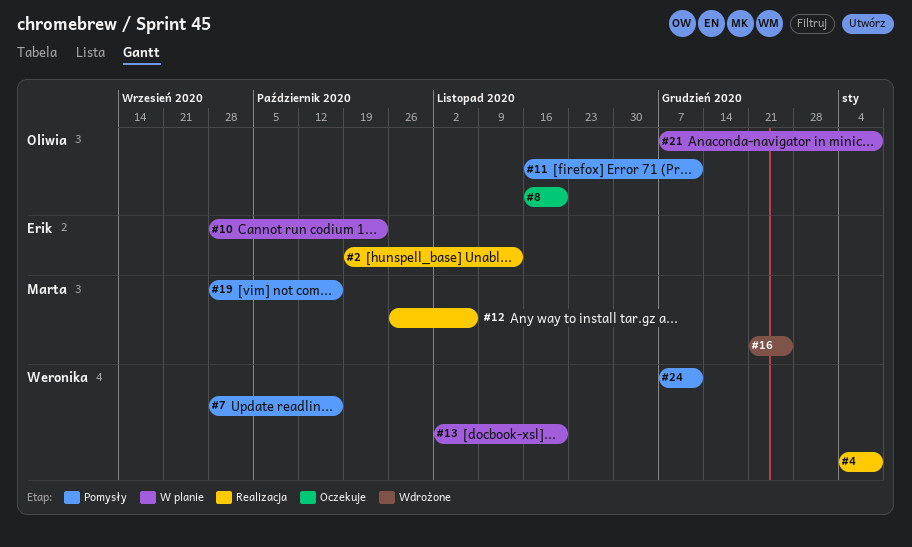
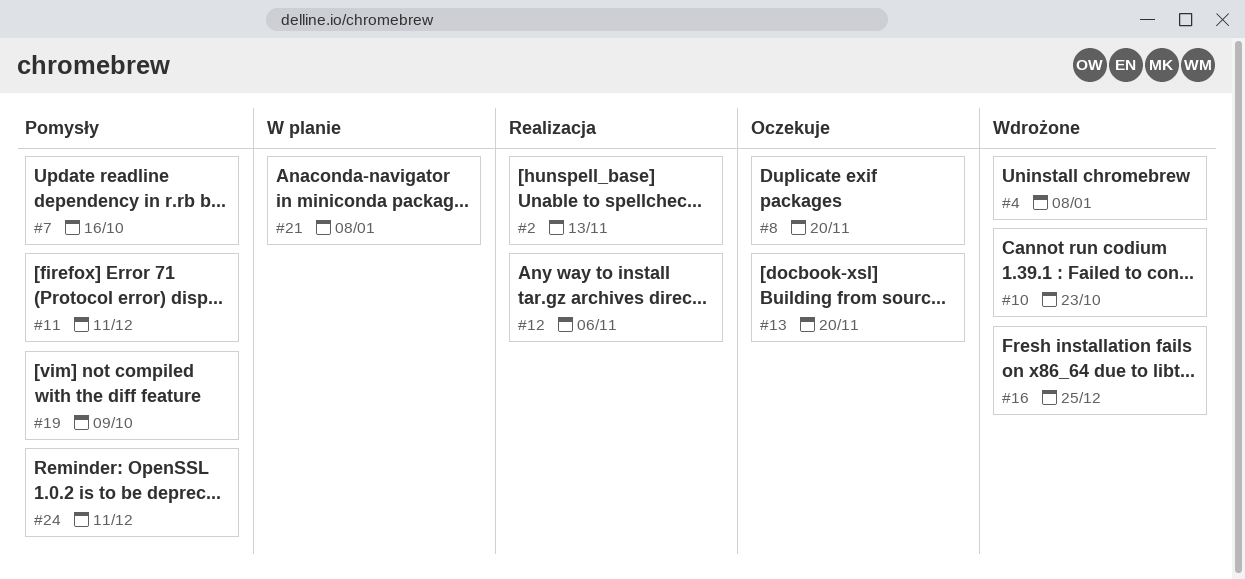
#4, status: Realizacja -> Wdrożone
#10, status: W planie -> Wdrożone
#13, status: W planie -> Oczekuje
#19, due: Oct 16 -> Oct 9

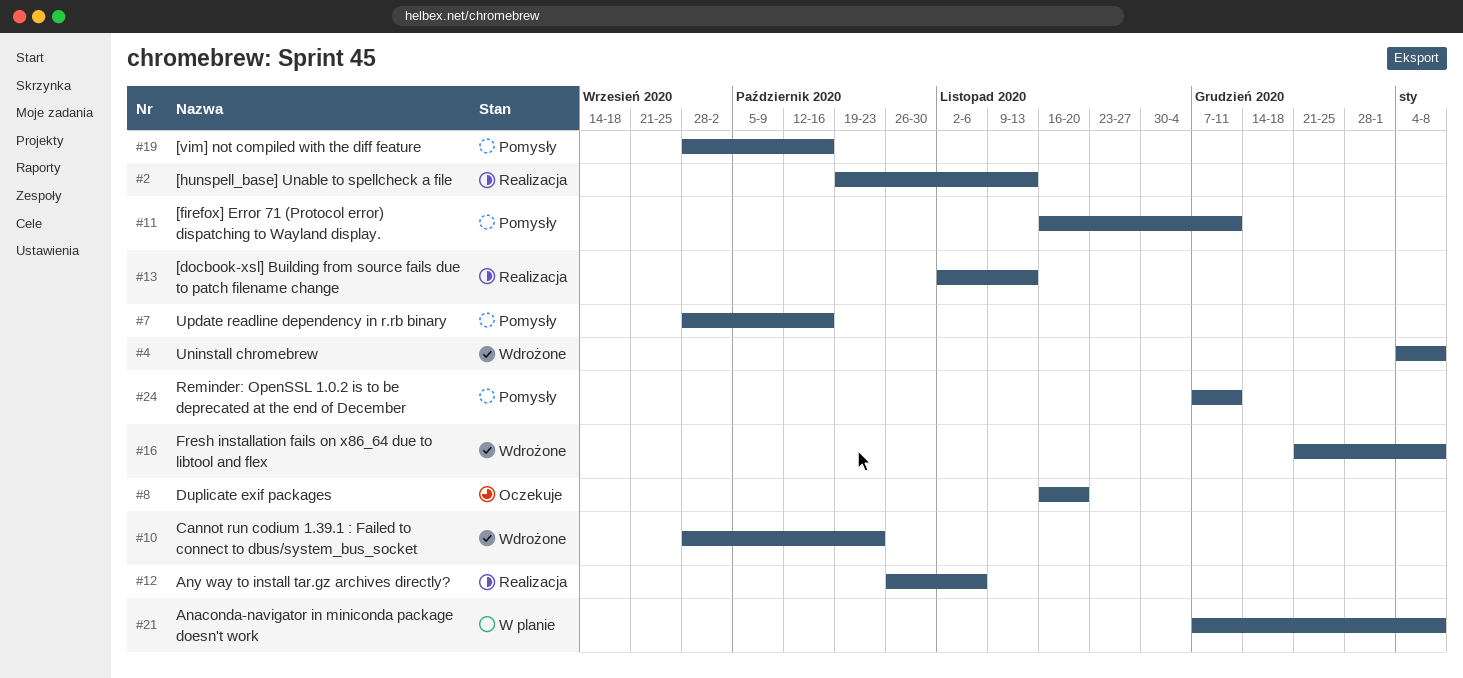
#13, status: Oczekuje -> Realizacja
#13, due: Nov 20 -> Nov 13
#16, due: Dec 25 -> Jan 8
#19, due: Oct 9 -> Oct 16

